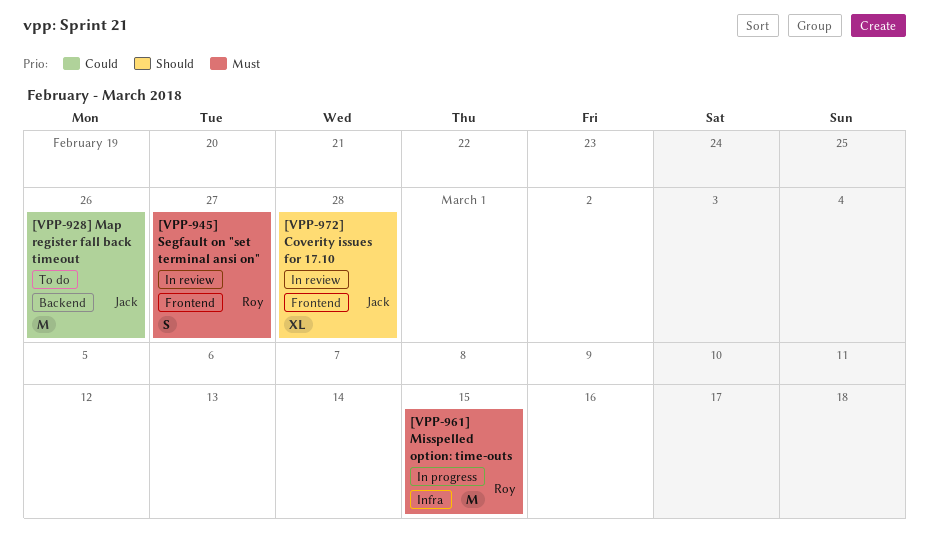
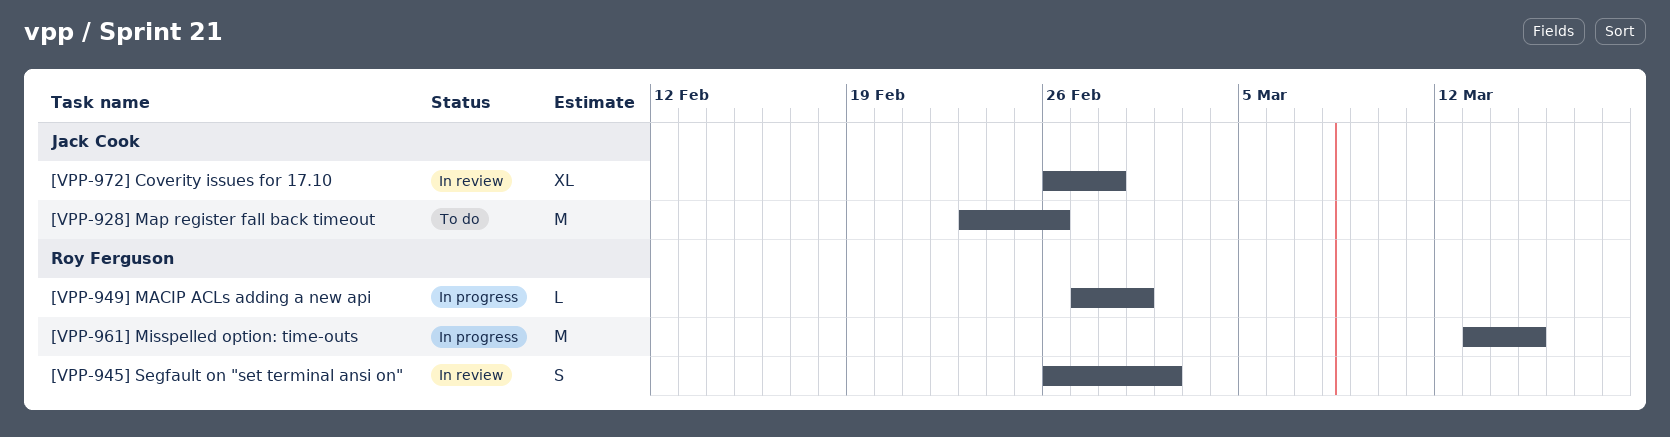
[VPP-945] Segfault on "set terminal ansi on", due: Feb 27 -> Mar 2
[VPP-949] MACIP ACLs adding a new api: none -> present

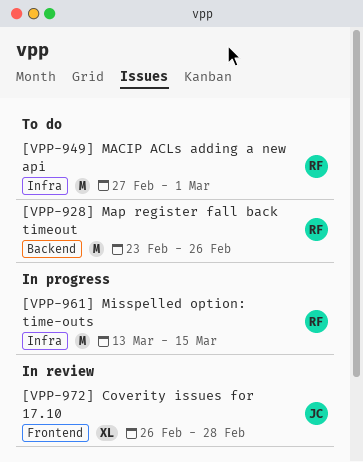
[VPP-928] Map register fall back timeout, owner: Jack Cook -> Roy Ferguson
[VPP-945] Segfault on "set terminal ansi on": present -> none
[VPP-949] MACIP ACLs adding a new api, status: In progress -> To do
[VPP-949] MACIP ACLs adding a new api, estimate: L -> M

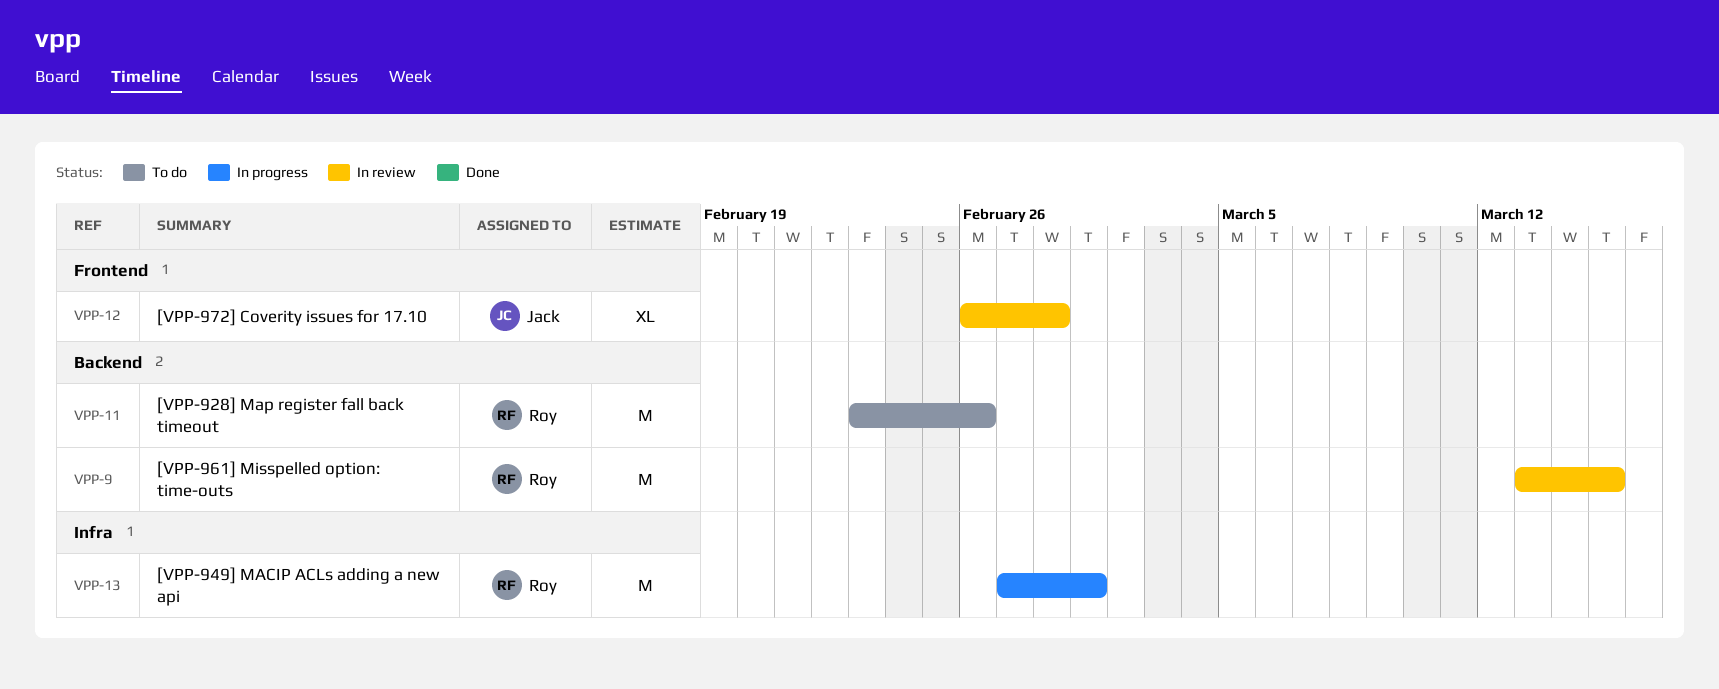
[VPP-949] MACIP ACLs adding a new api, status: To do -> In progress
[VPP-961] Misspelled option: time-outs, status: In progress -> In review
[VPP-961] Misspelled option: time-outs, label: Infra -> Backend

